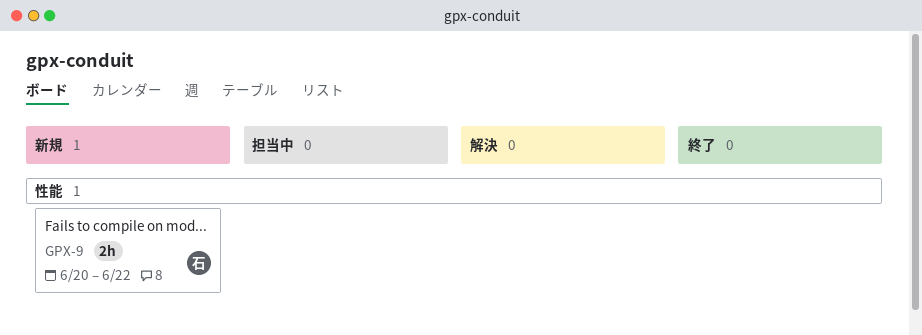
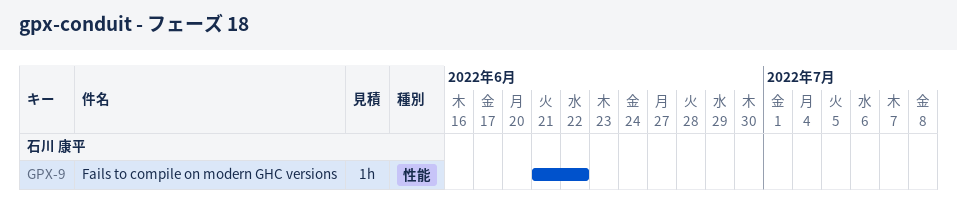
GPX-9, estimate: 2h -> 1h
GPX-9, start: Jun 20 -> Jun 21

